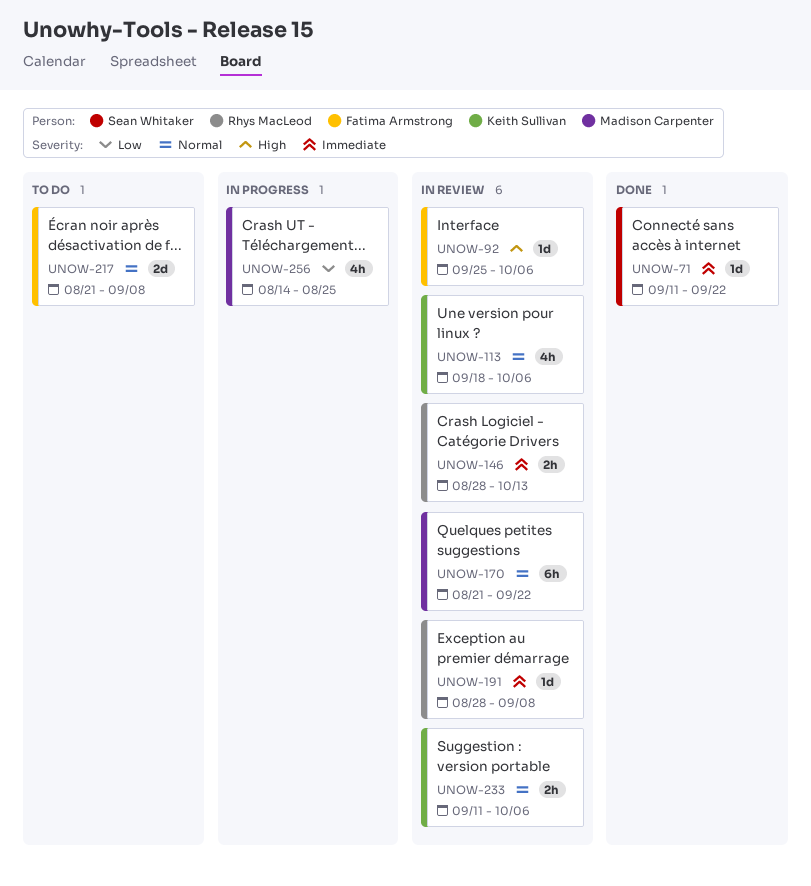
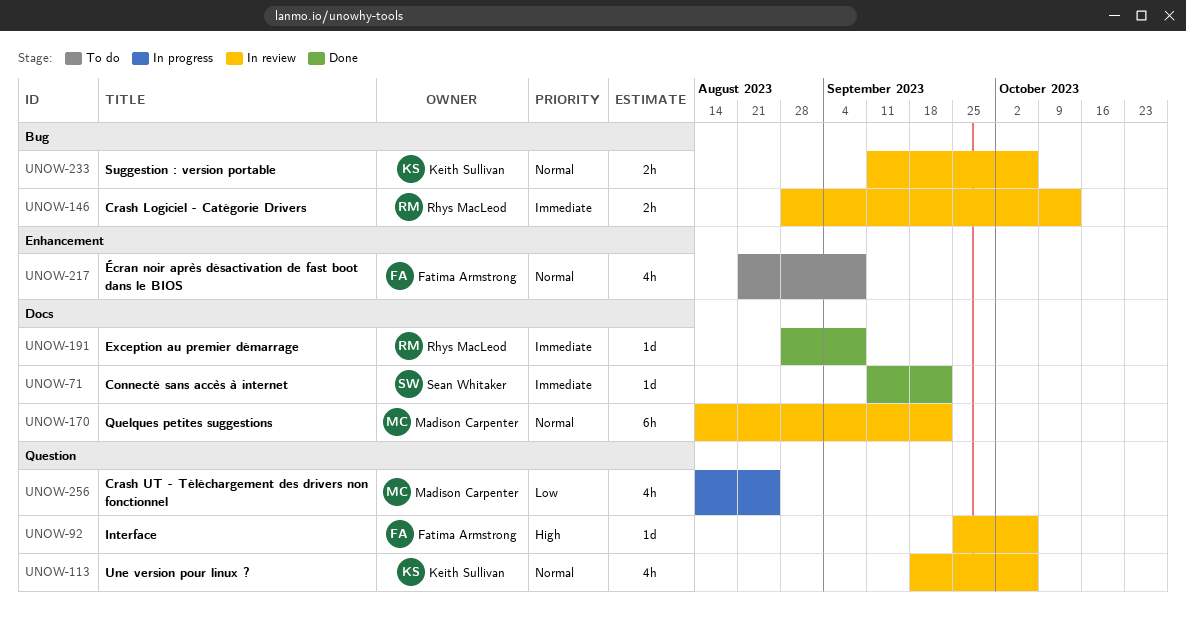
UNOW-170, start: Aug 21 -> Aug 14
UNOW-191, status: In review -> Done
UNOW-217, estimate: 2d -> 4h

